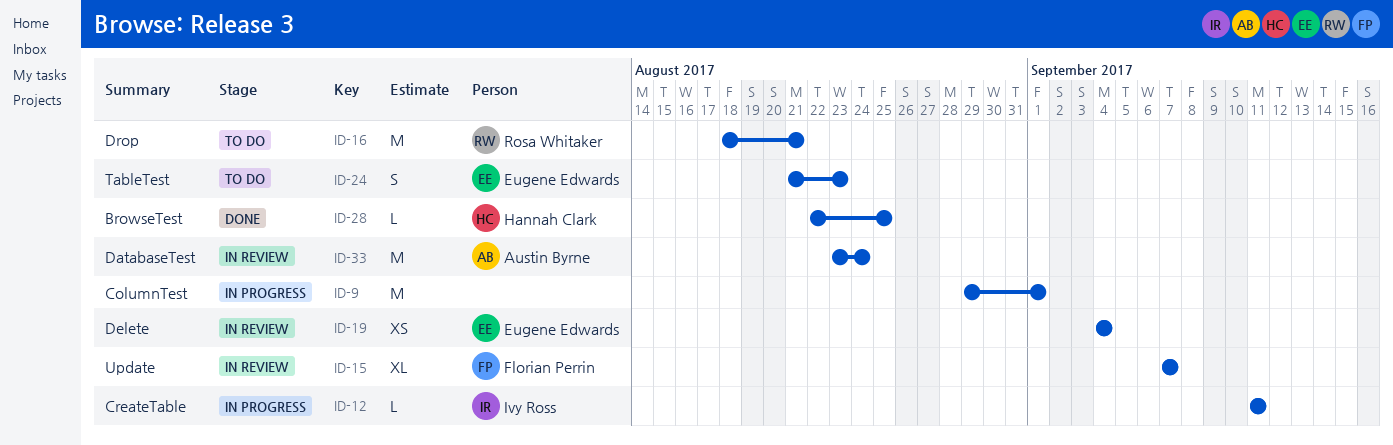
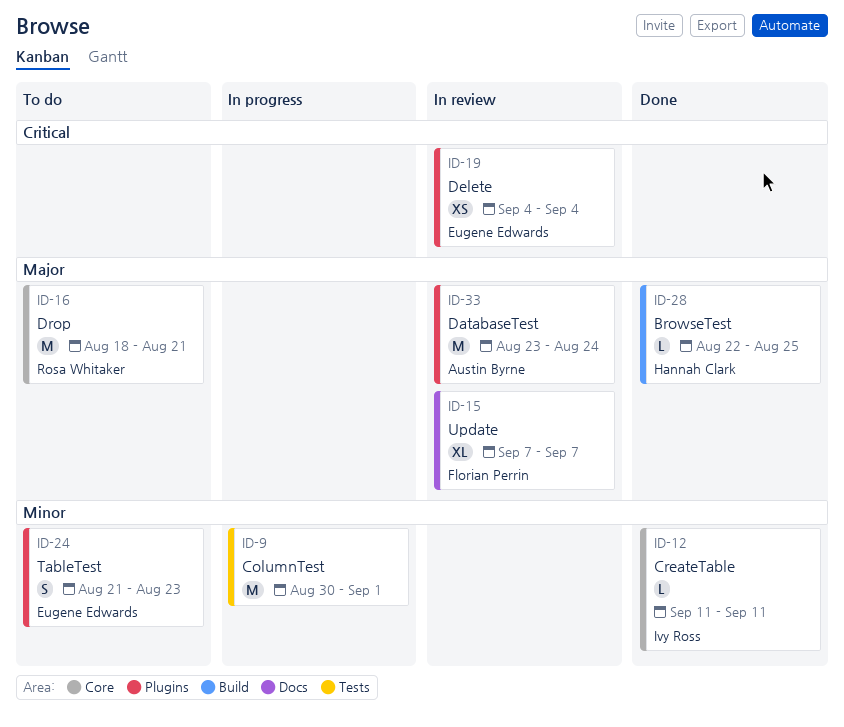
ID-9, start: Aug 29 -> Aug 30
ID-12, status: In progress -> Done

